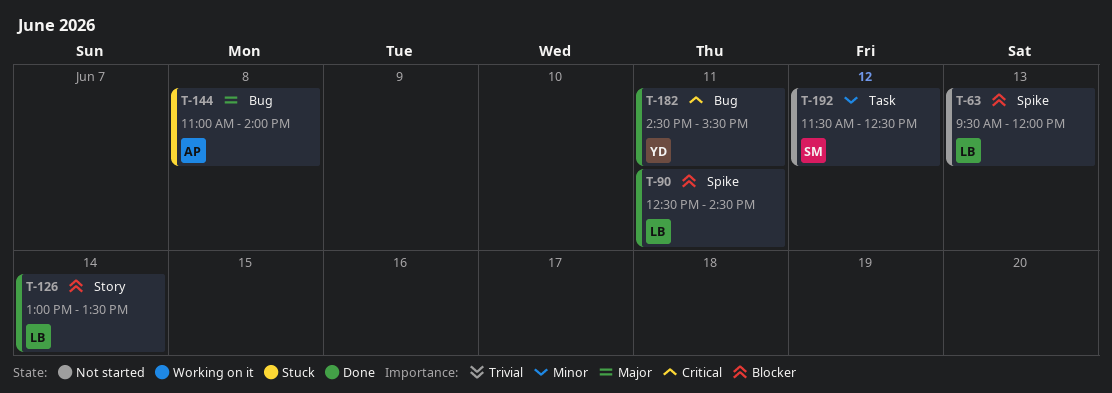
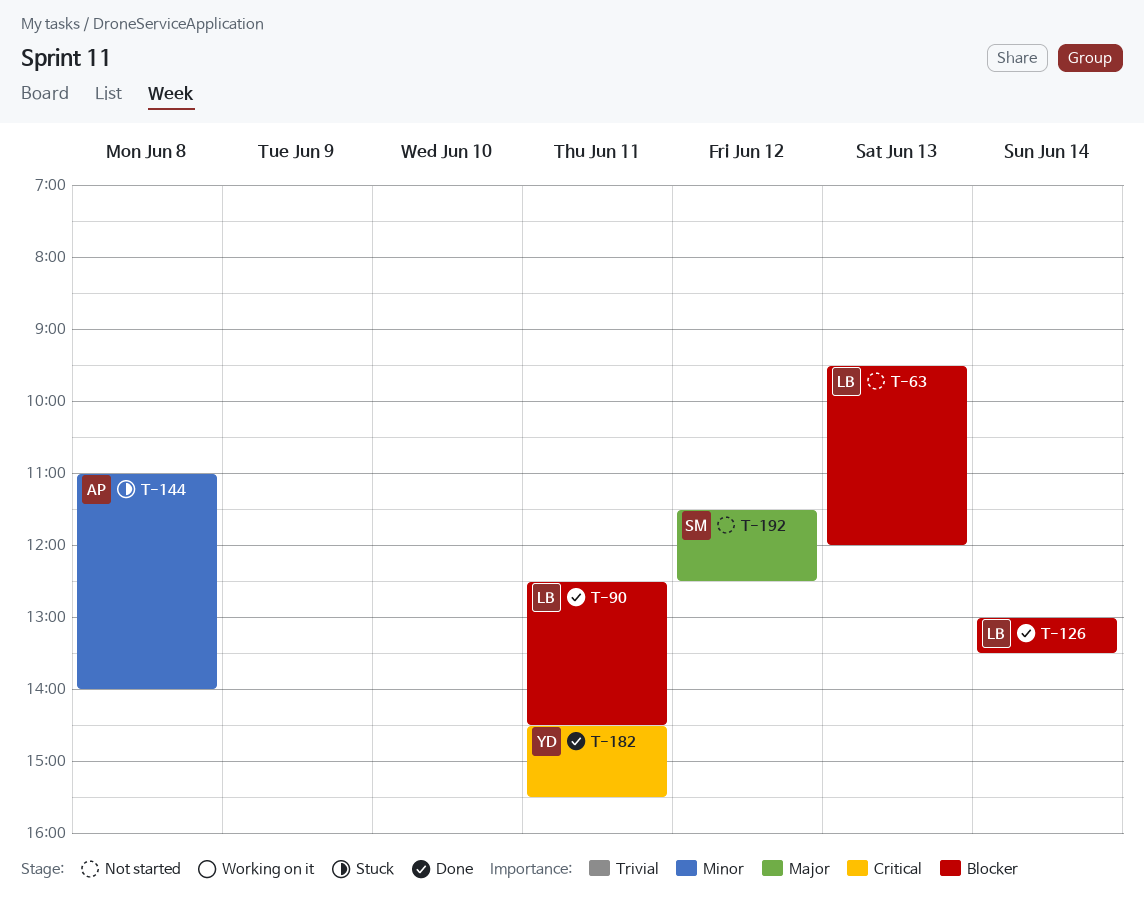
T-144, priority: Major -> Minor
T-192, priority: Minor -> Major

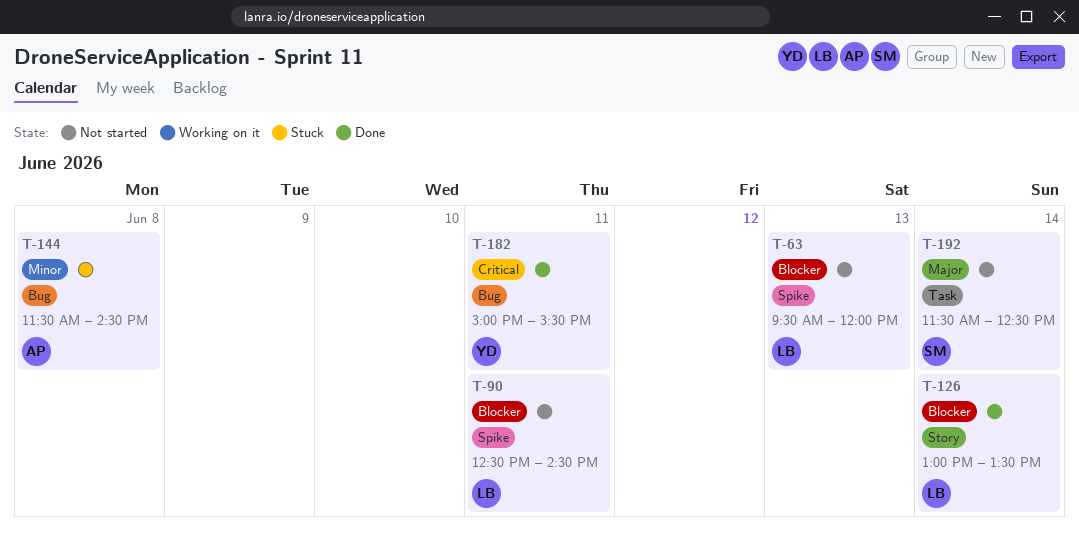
T-90, status: Done -> Not started
T-144, begins: 11:00 -> 11:30
T-144, ends: 14:00 -> 14:30
T-182, begins: 14:30 -> 15:00
T-192, day: Jun 12 -> Jun 14

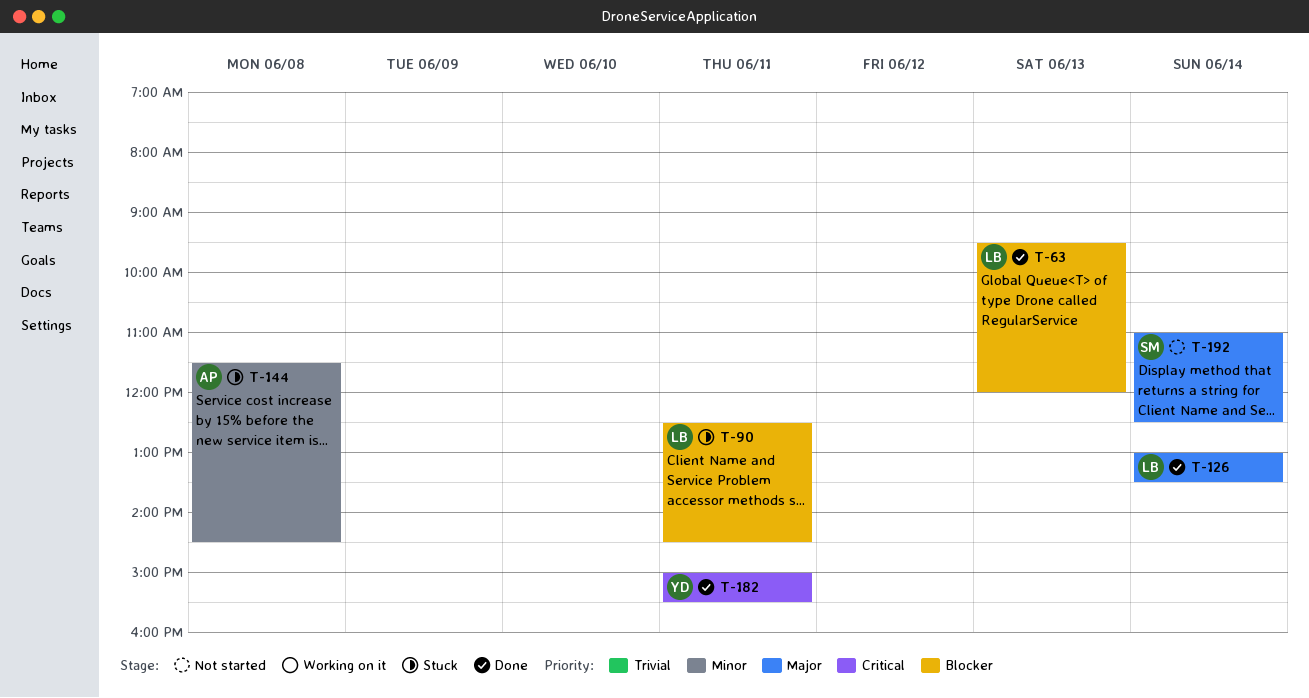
T-63, status: Not started -> Done
T-90, status: Not started -> Stuck
T-126, priority: Blocker -> Major
T-192, begins: 11:30 -> 11:00

